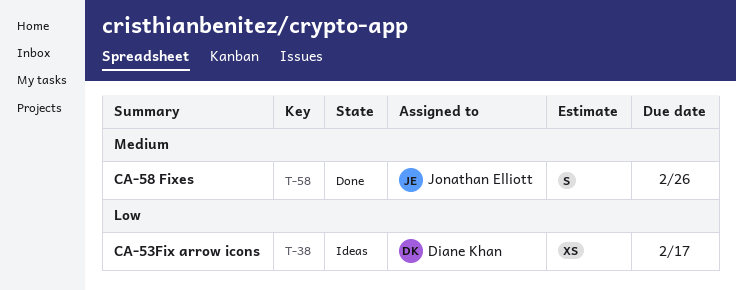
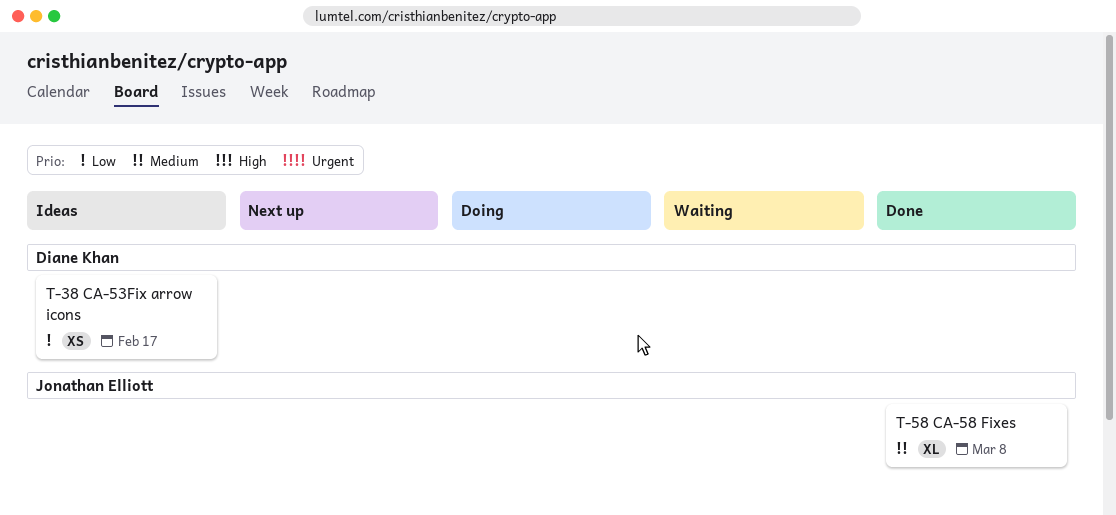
T-58, estimate: S -> XL
T-58, due: Feb 26 -> Mar 8

